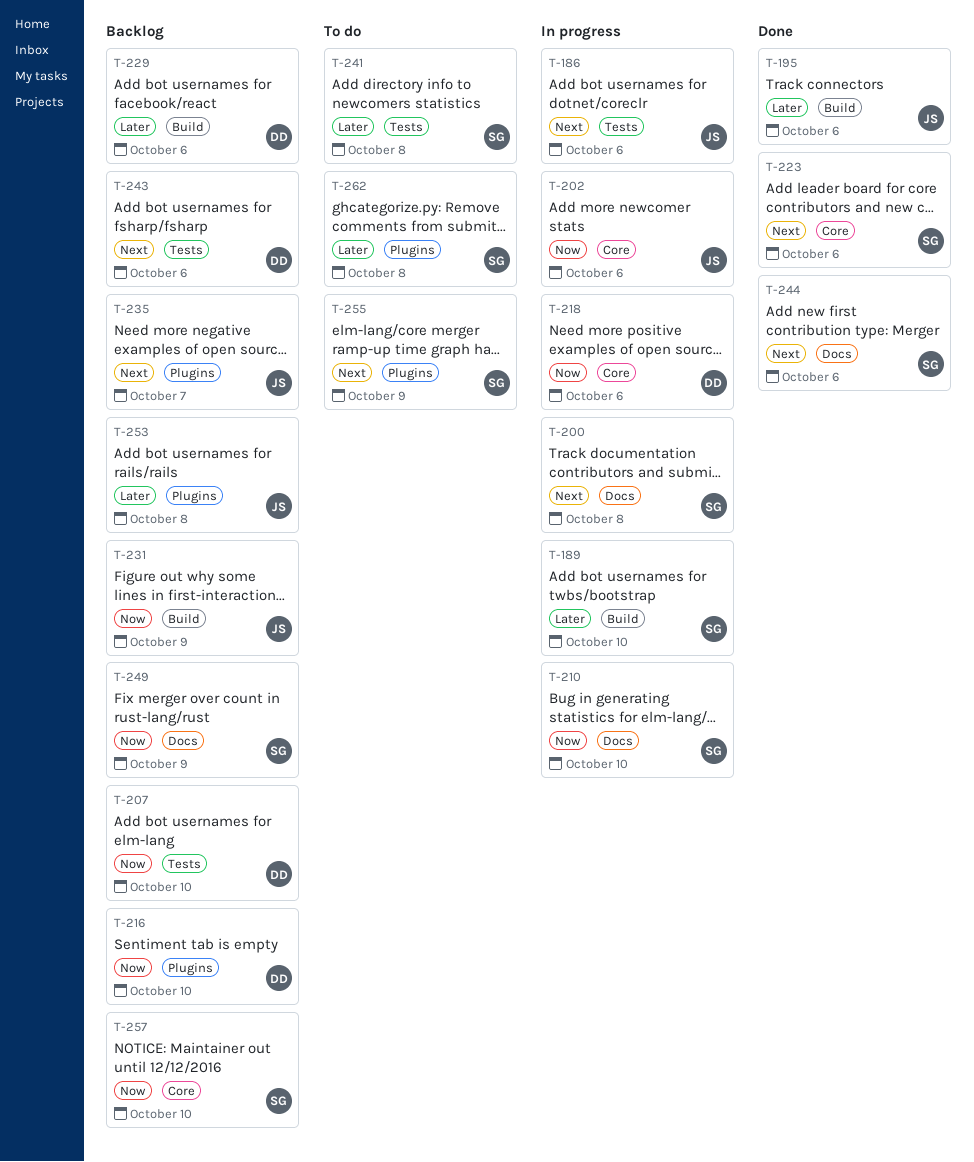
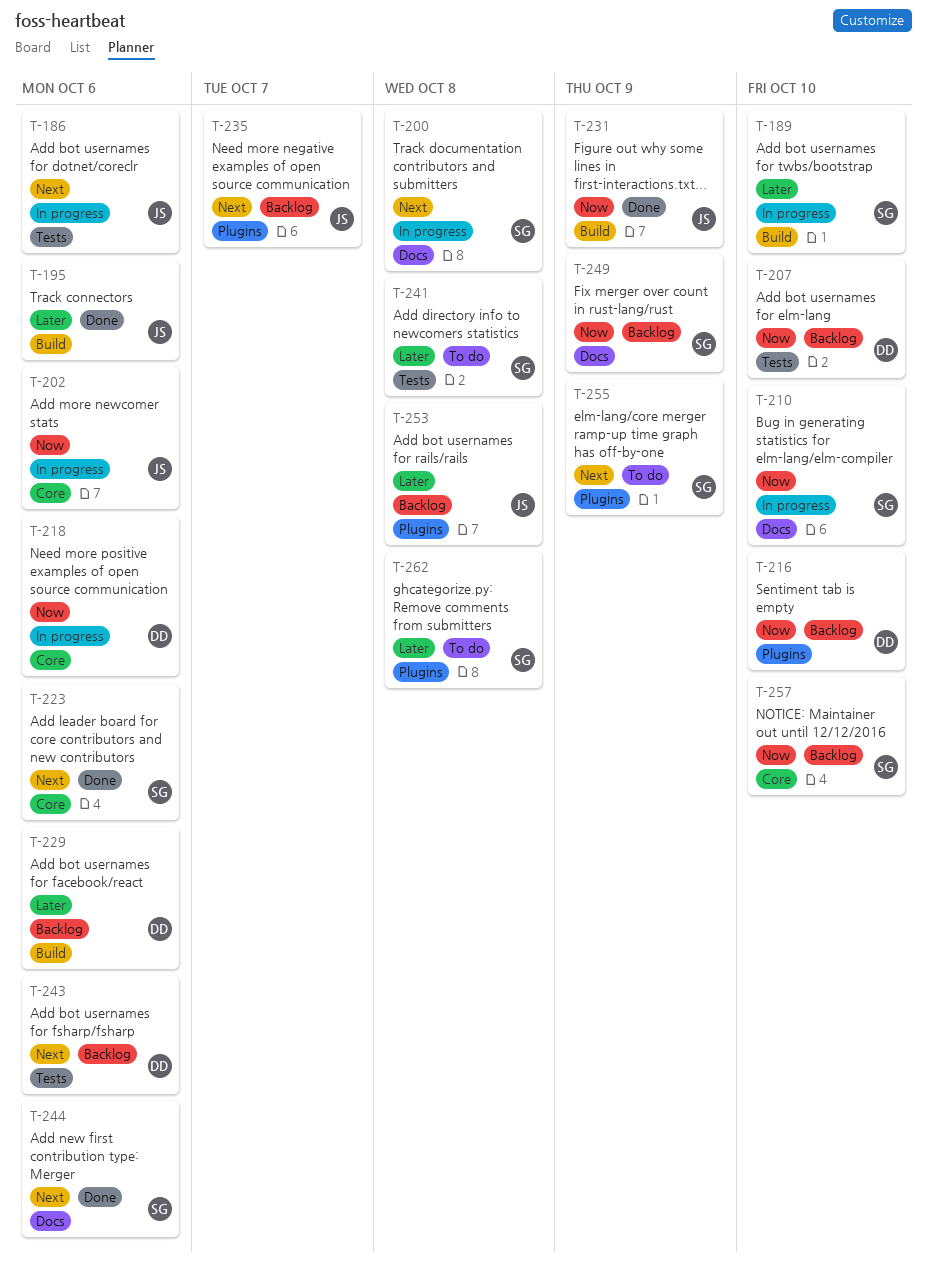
T-231, status: Backlog -> Done

